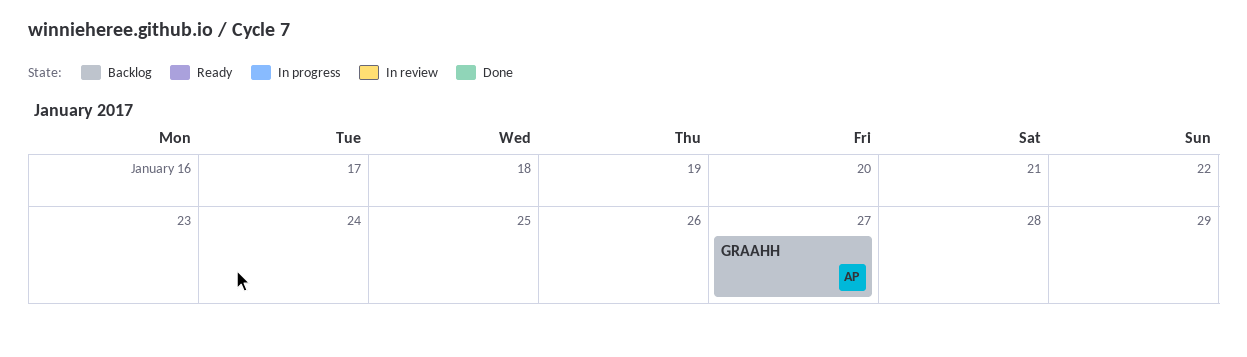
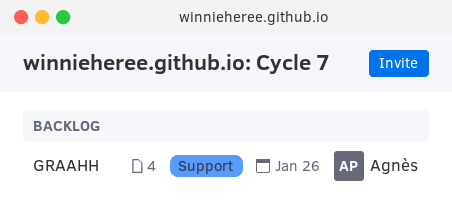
GRAAHH, due: Jan 27 -> Jan 26

